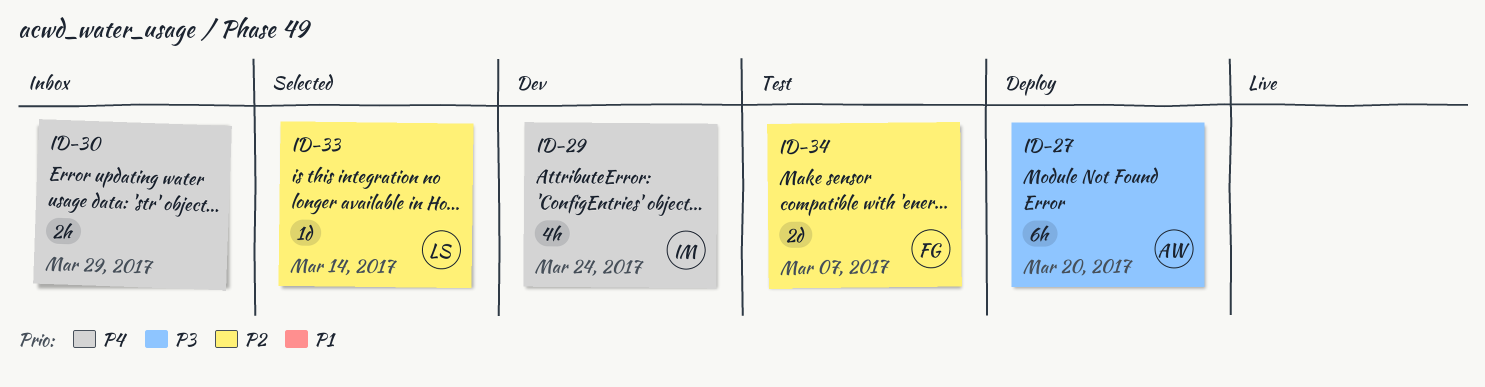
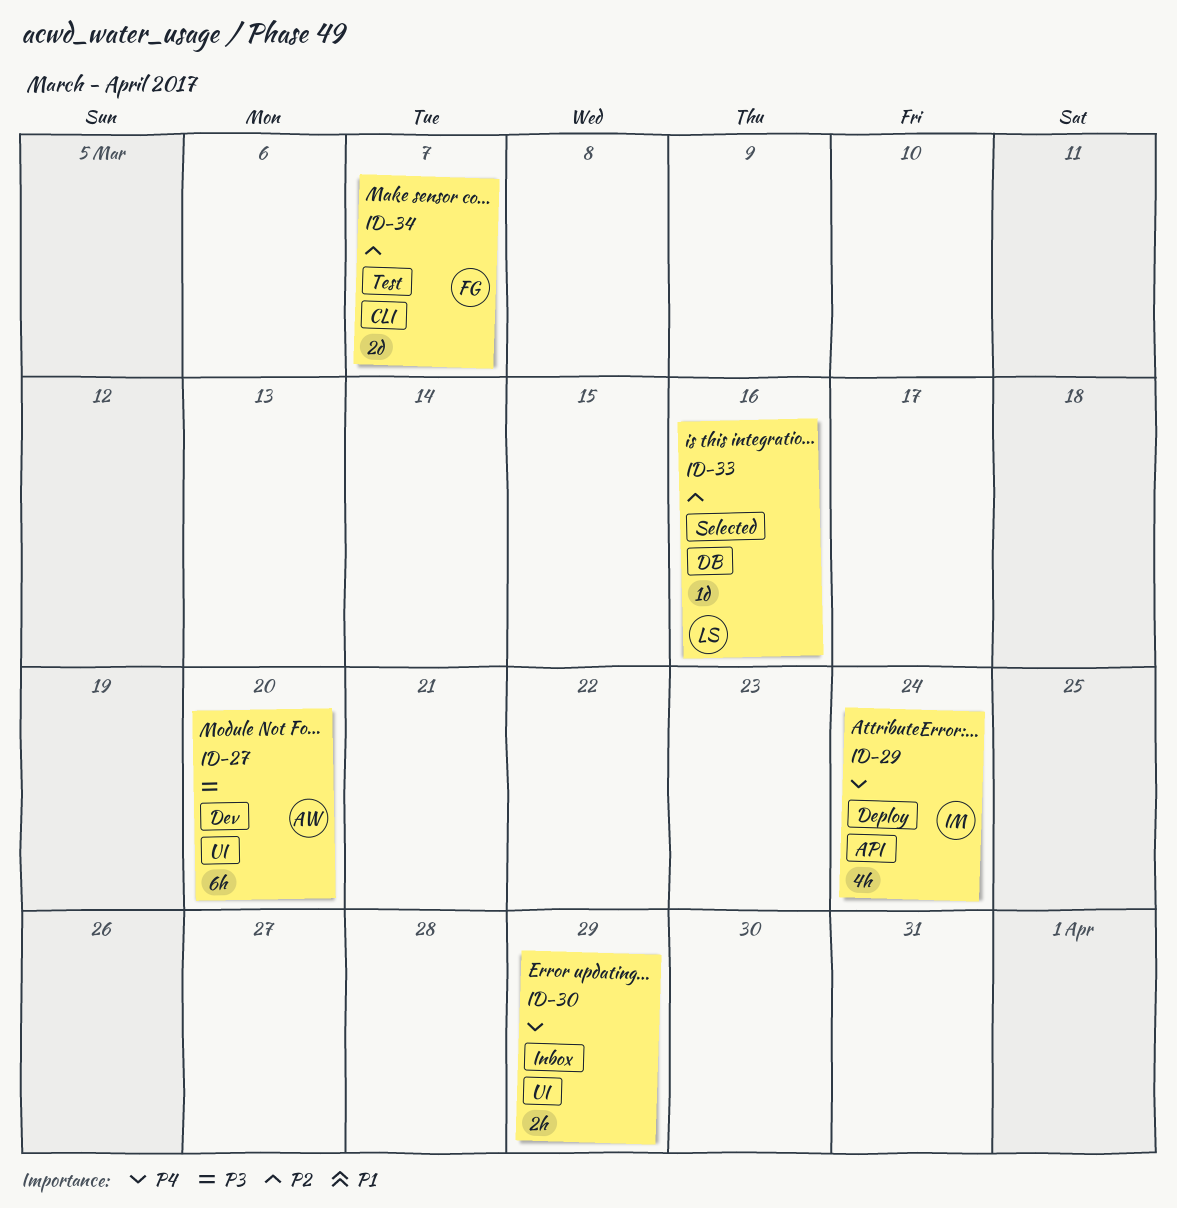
ID-27, status: Deploy -> Dev
ID-29, status: Dev -> Deploy
ID-33, due: Mar 14 -> Mar 16

